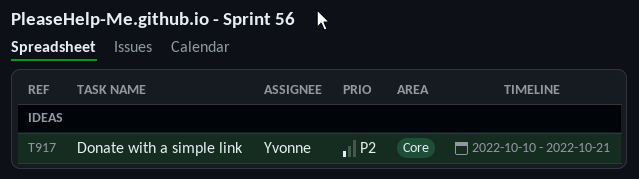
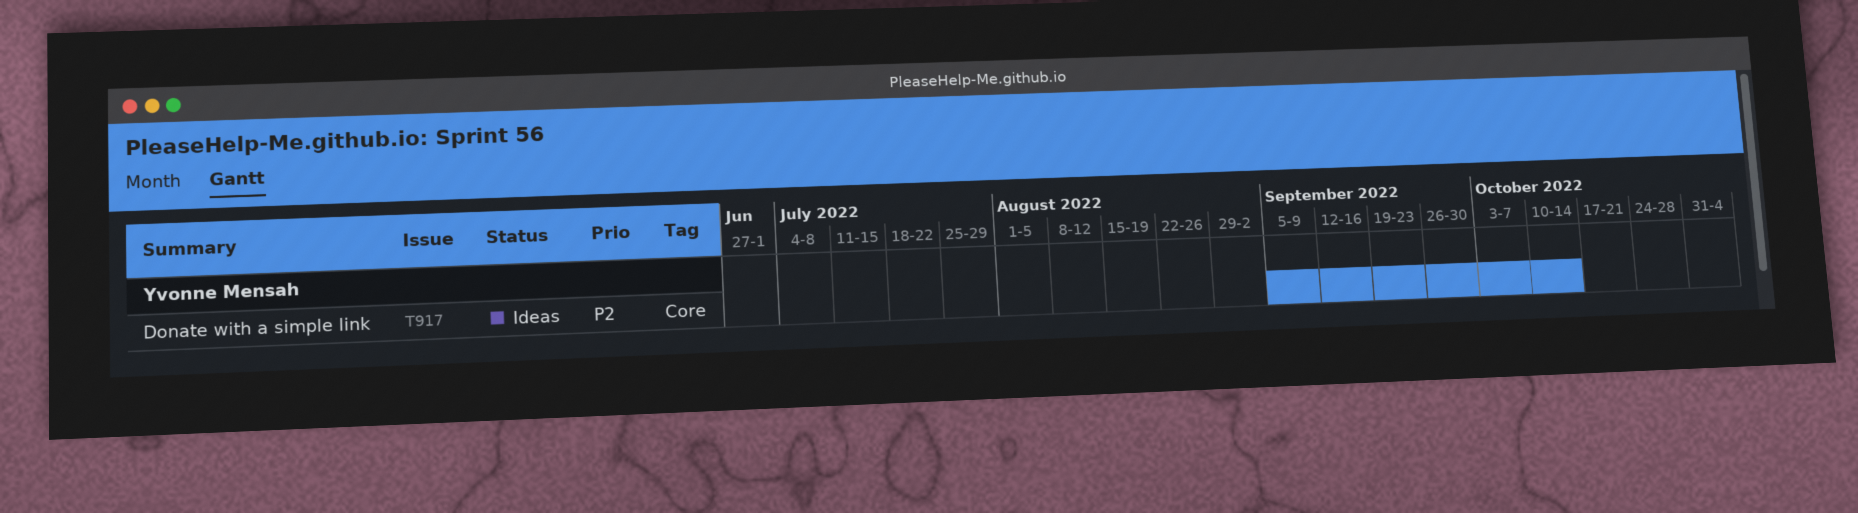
T917, start: Oct 10 -> Sep 5
T917, due: Oct 21 -> Oct 14

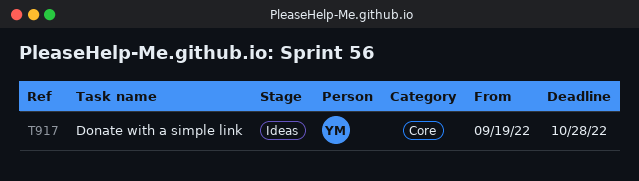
T917, start: Sep 5 -> Sep 19
T917, due: Oct 14 -> Oct 28

